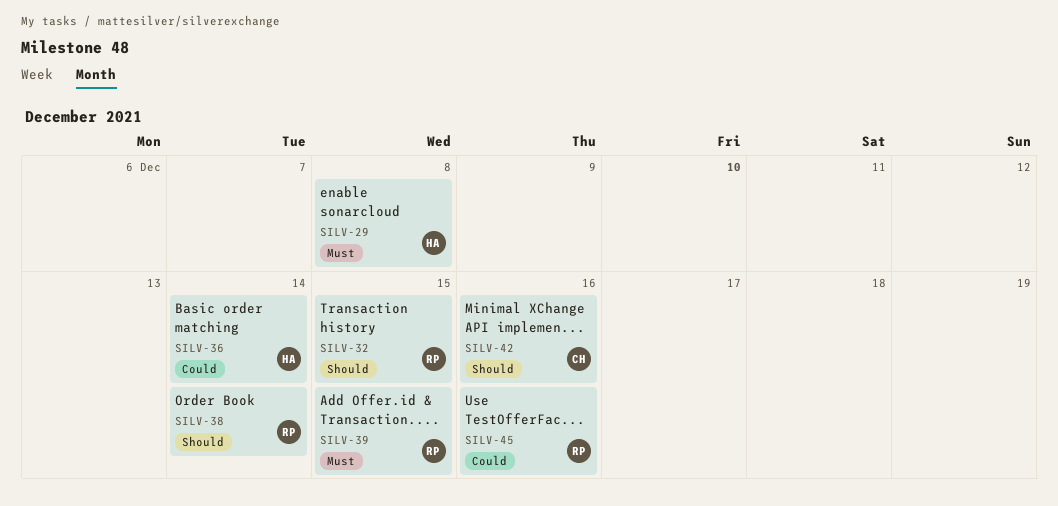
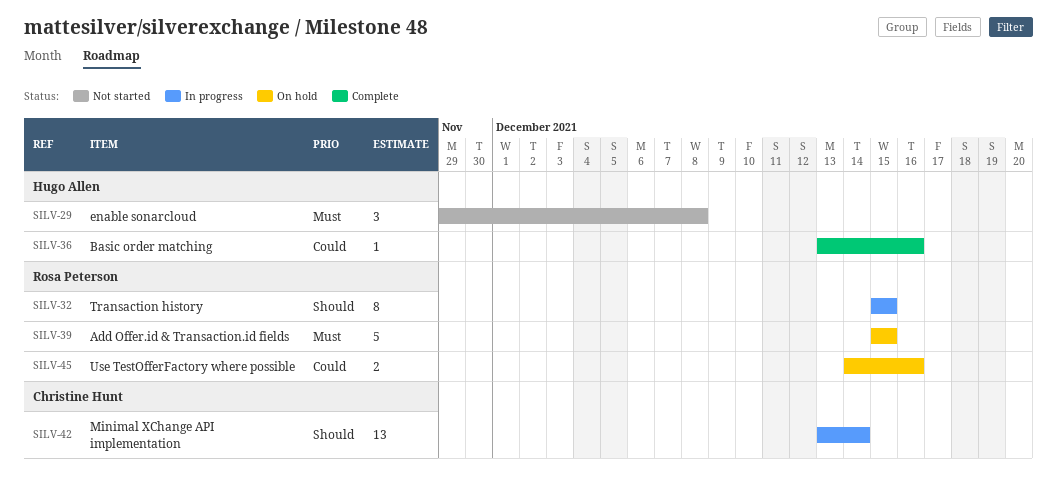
SILV-36, due: Dec 14 -> Dec 16
SILV-38: present -> none
SILV-42, due: Dec 16 -> Dec 14

